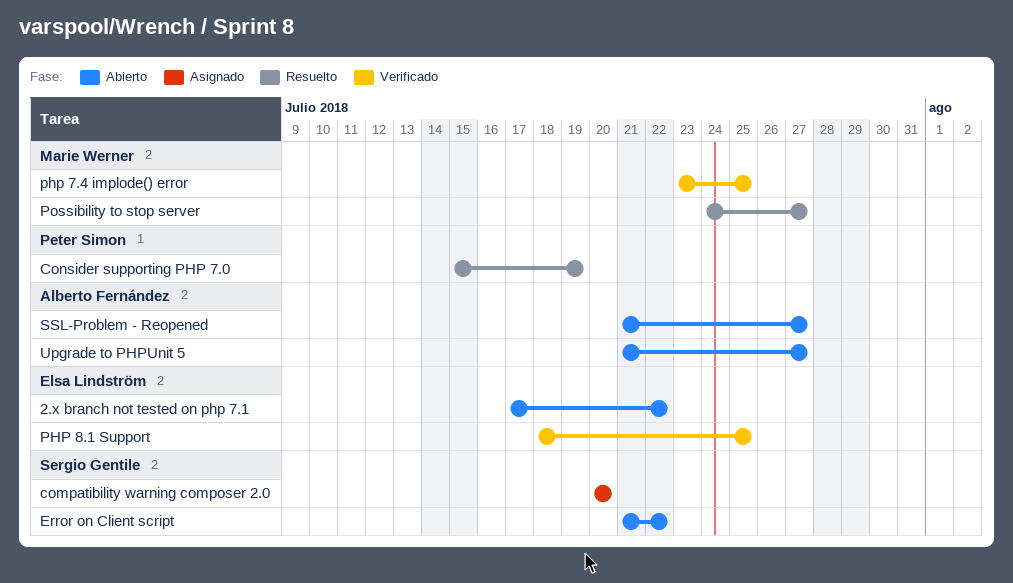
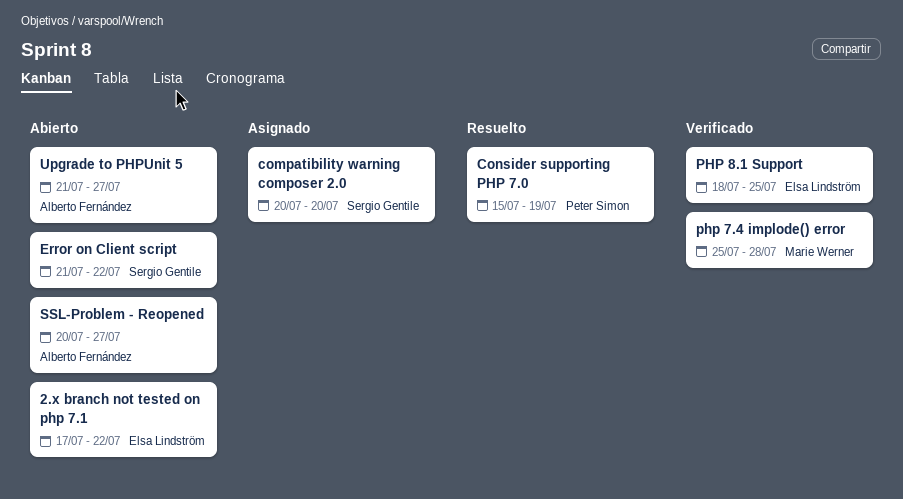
php 7.4 implode() error, start: Jul 23 -> Jul 25
php 7.4 implode() error, due: Jul 25 -> Jul 28
Possibility to stop server: present -> none
SSL-Problem - Reopened, start: Jul 21 -> Jul 20

